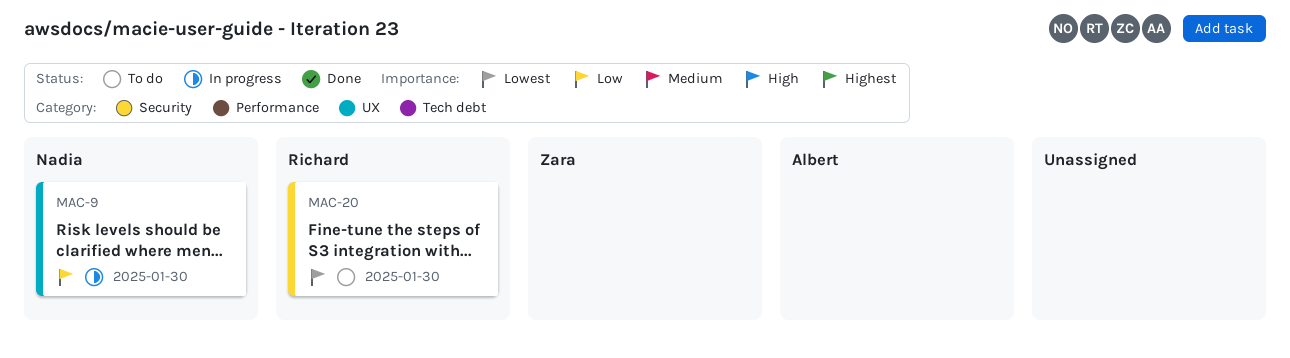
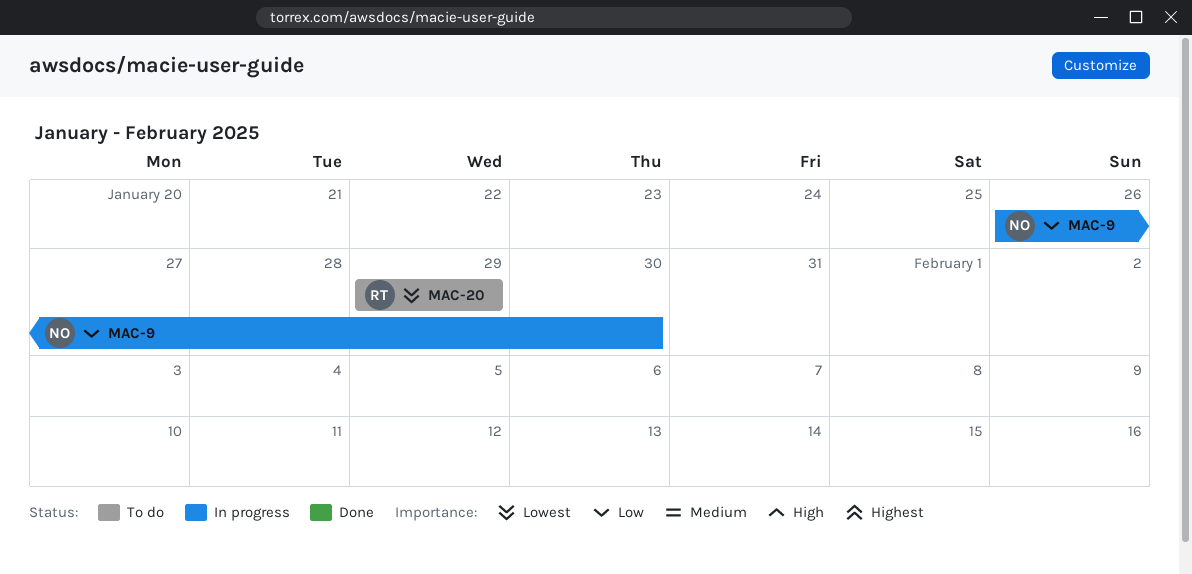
MAC-20, due: Jan 30 -> Jan 29

